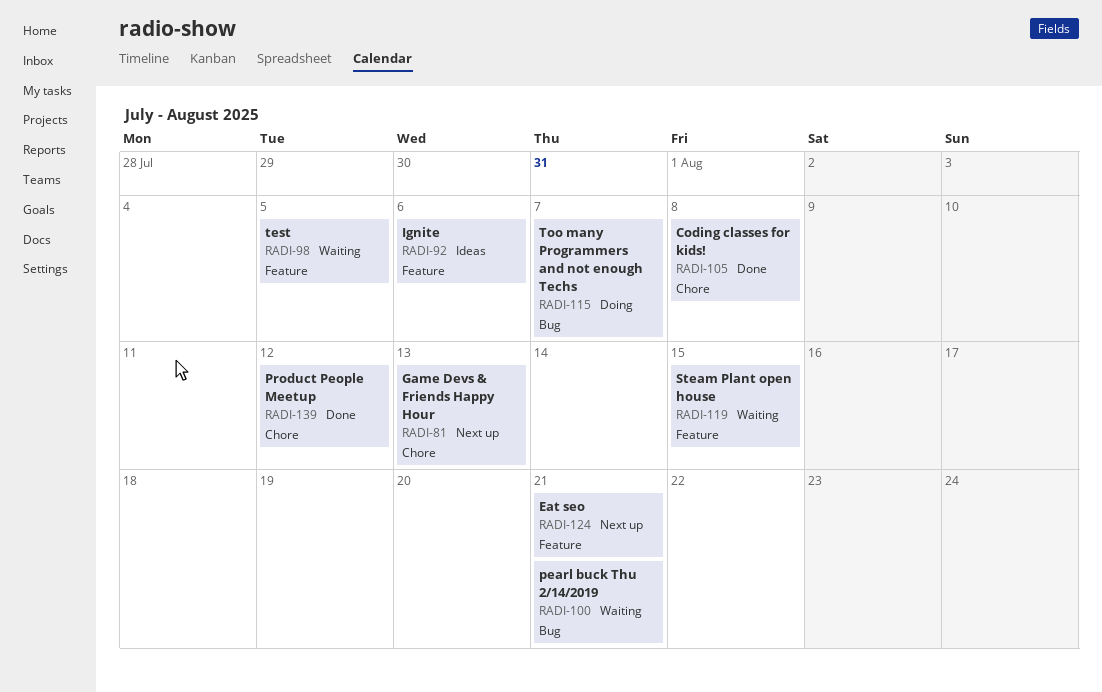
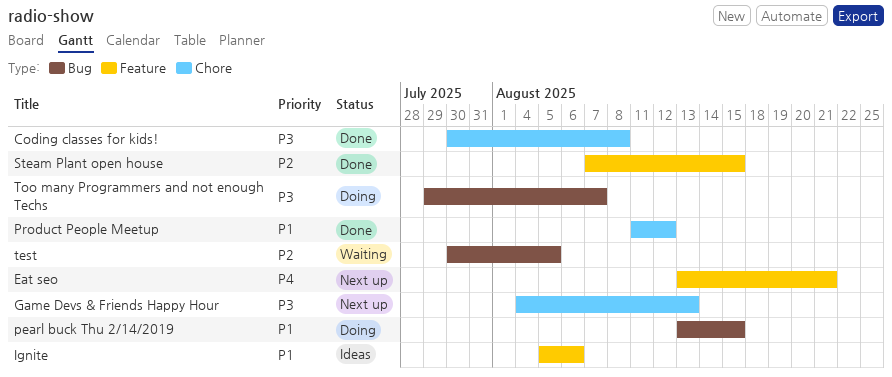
pearl buck Thu 2/14/2019, status: Waiting -> Doing
pearl buck Thu 2/14/2019, due: Aug 21 -> Aug 15
Steam Plant open house, status: Waiting -> Done
test, label: Feature -> Bug

